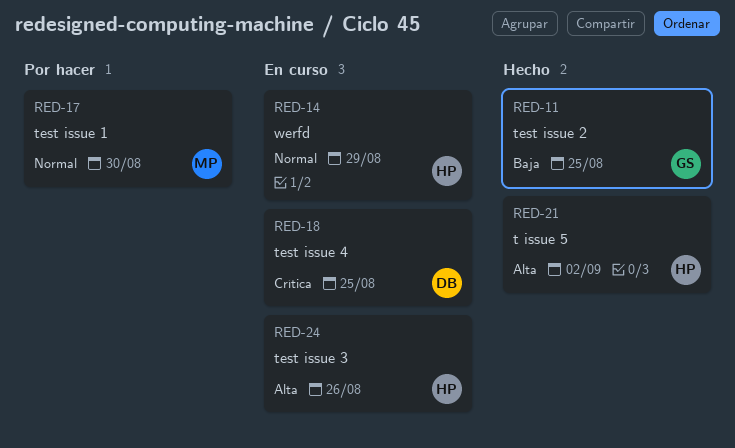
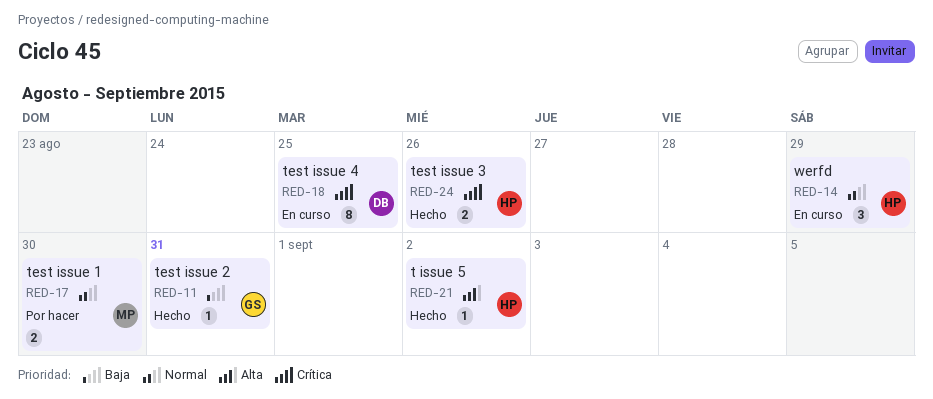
RED-11, due: Aug 25 -> Aug 31
RED-24, status: En curso -> Hecho
RED-24, priority: Alta -> Crítica

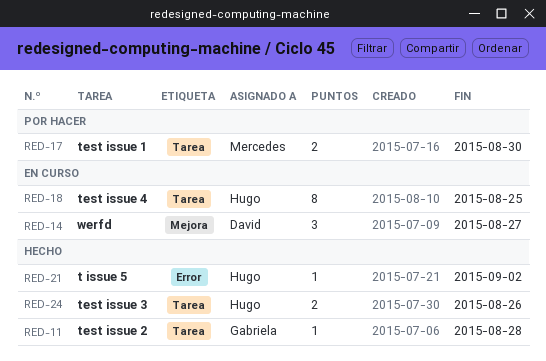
RED-11, due: Aug 31 -> Aug 28
RED-14, owner: Hugo -> David
RED-14, due: Aug 29 -> Aug 27
RED-18, owner: David -> Hugo

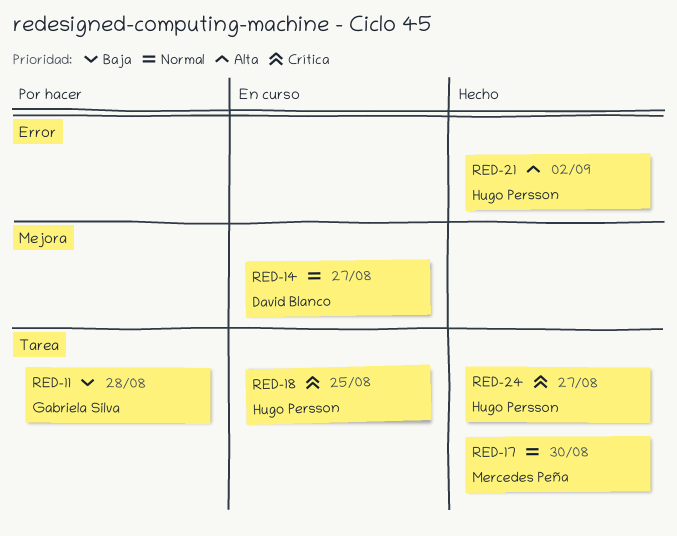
RED-11, status: Hecho -> Por hacer
RED-17, status: Por hacer -> Hecho
RED-24, due: Aug 26 -> Aug 27

